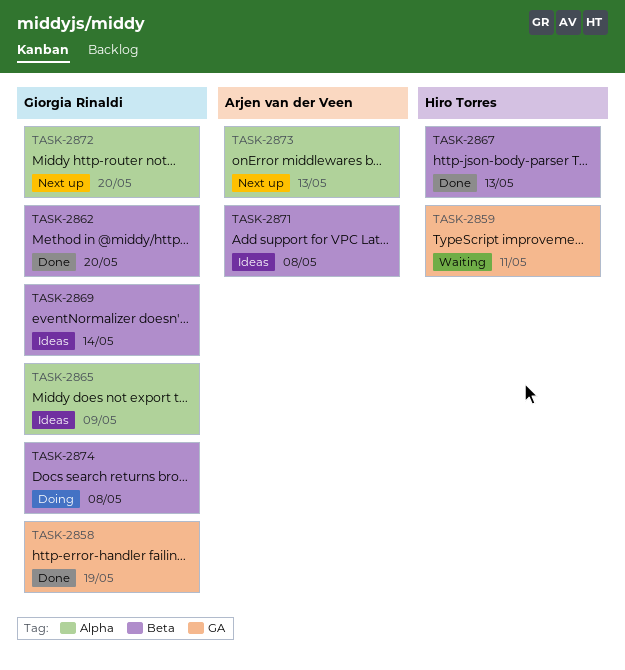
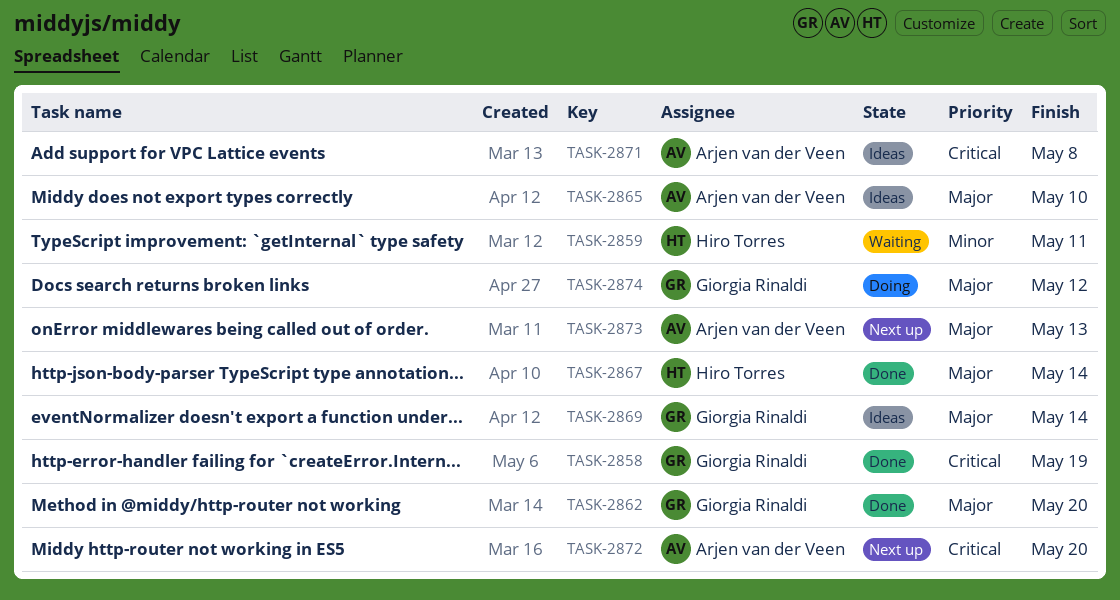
TASK-2865, owner: Giorgia Rinaldi -> Arjen van der Veen
TASK-2865, due: May 9 -> May 10
TASK-2867, due: May 13 -> May 14
TASK-2872, owner: Giorgia Rinaldi -> Arjen van der Veen
TASK-2874, due: May 8 -> May 12

